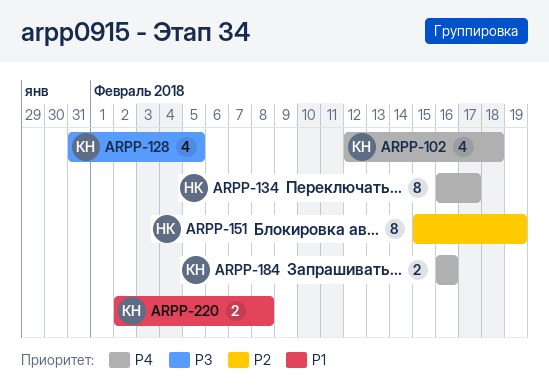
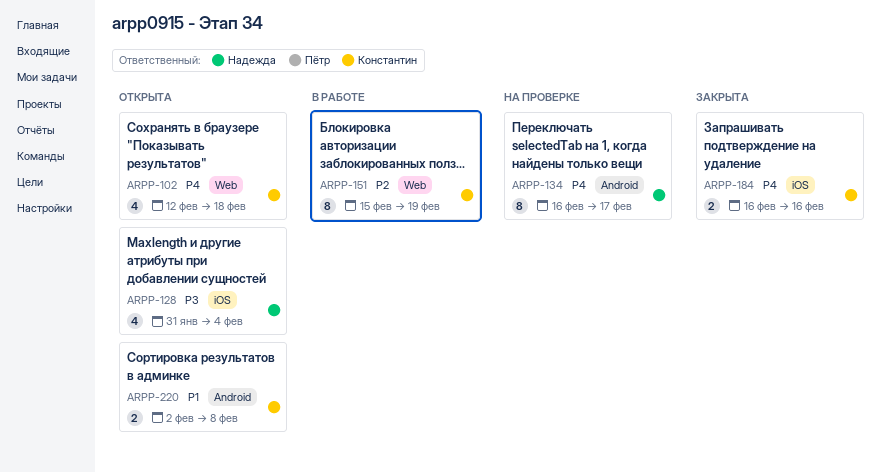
ARPP-128, owner: Константин -> Надежда
ARPP-128, due: Feb 5 -> Feb 4
ARPP-151, owner: Надежда -> Константин

